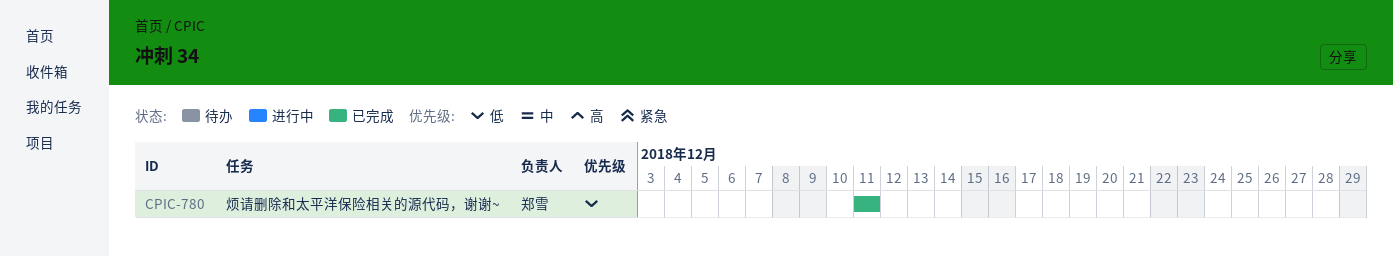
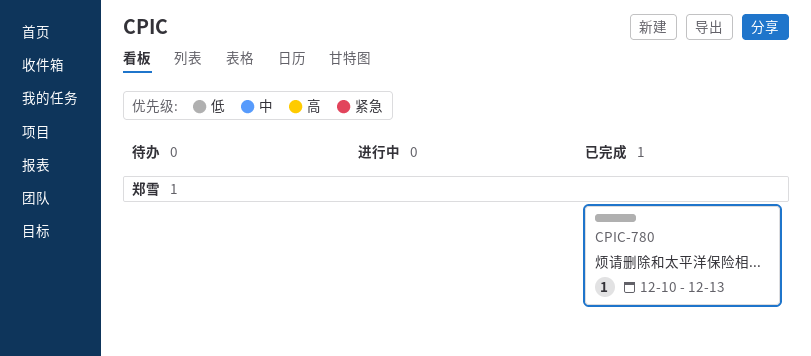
CPIC-780, start: Dec 11 -> Dec 10
CPIC-780, due: Dec 11 -> Dec 13

